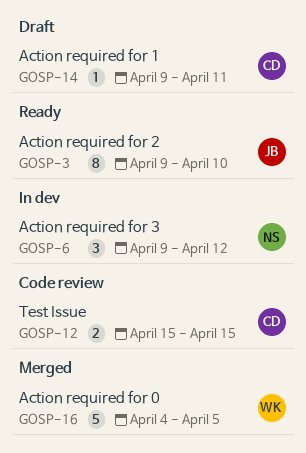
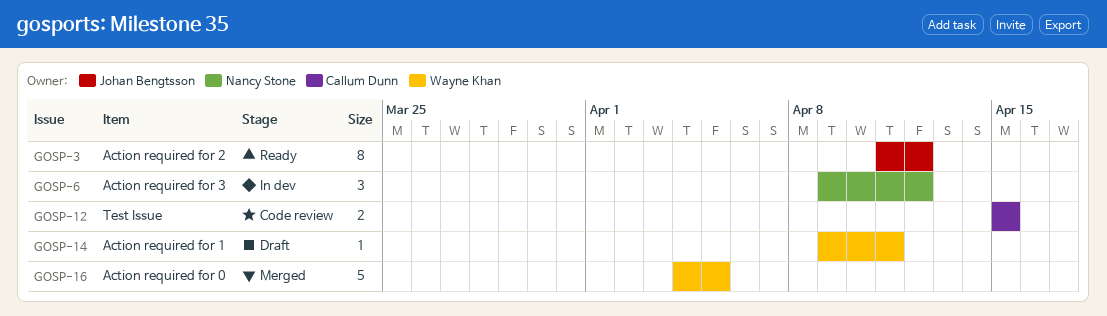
GOSP-3, start: Apr 9 -> Apr 11
GOSP-3, due: Apr 10 -> Apr 12
GOSP-14, owner: Callum Dunn -> Wayne Khan

